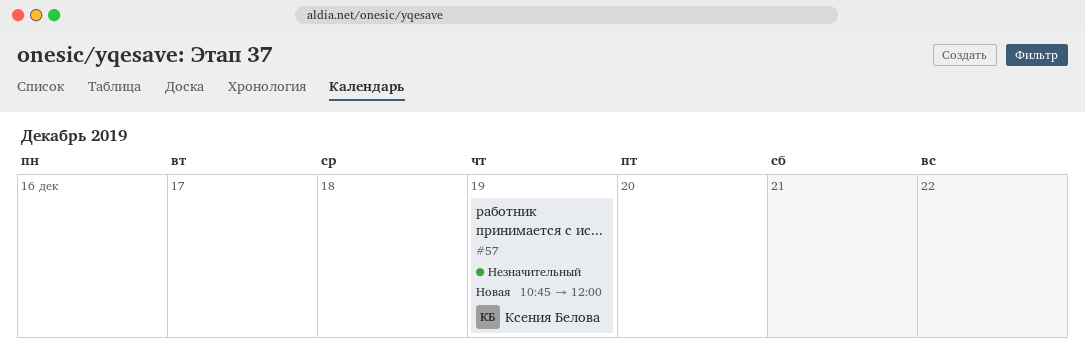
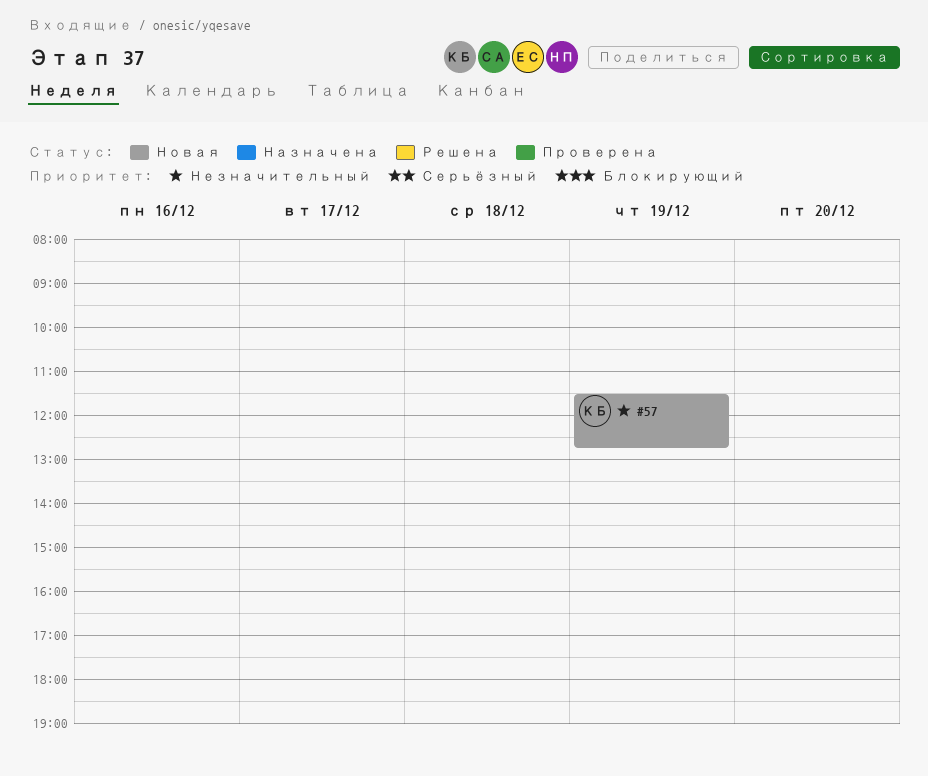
#57, begins: 10:45 -> 11:30
#57, ends: 12:00 -> 12:45

